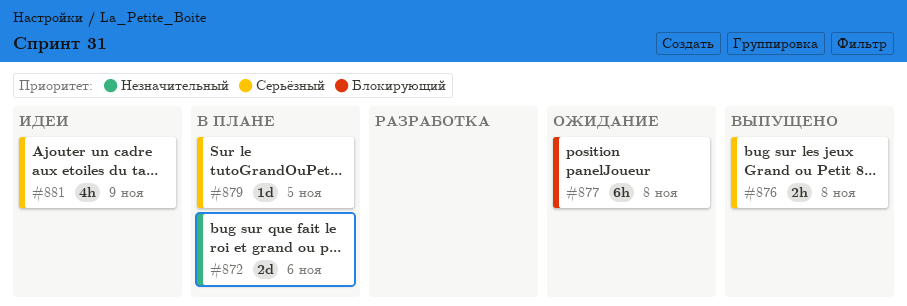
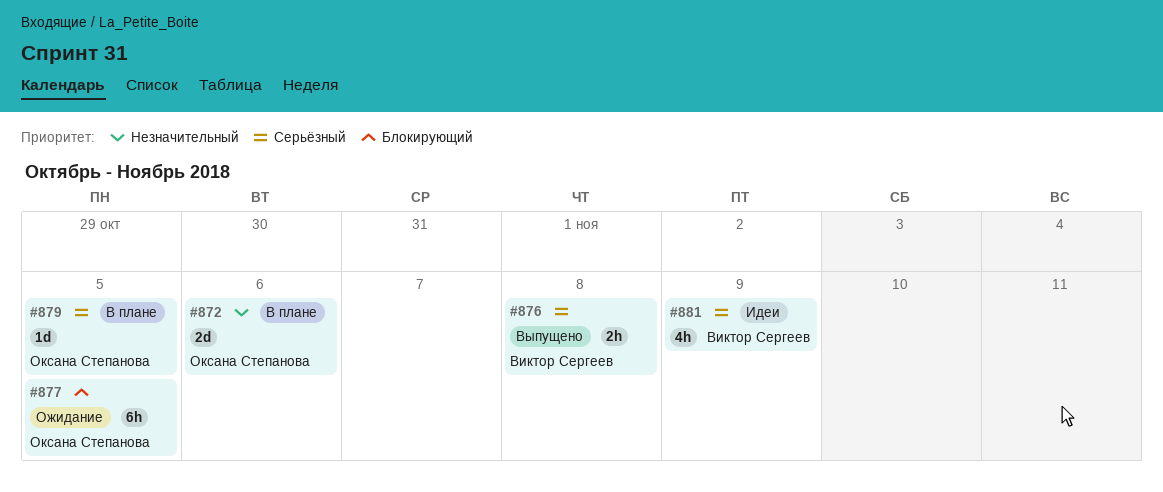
#877, due: Nov 8 -> Nov 5

